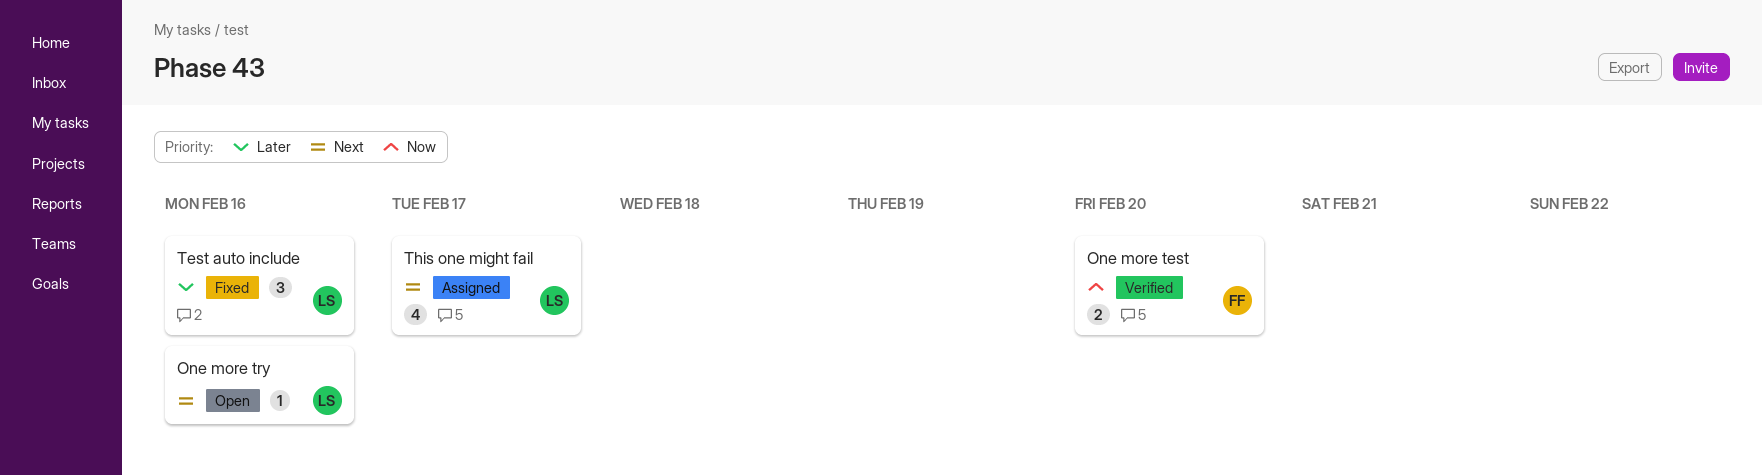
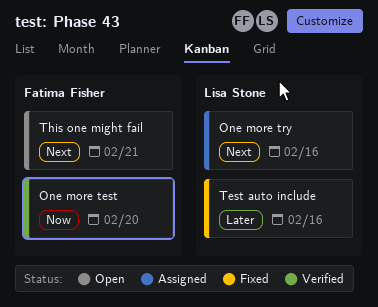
One more try, status: Open -> Assigned
This one might fail, status: Assigned -> Open
This one might fail, owner: Lisa Stone -> Fatima Fisher
This one might fail, due: Feb 17 -> Feb 21

